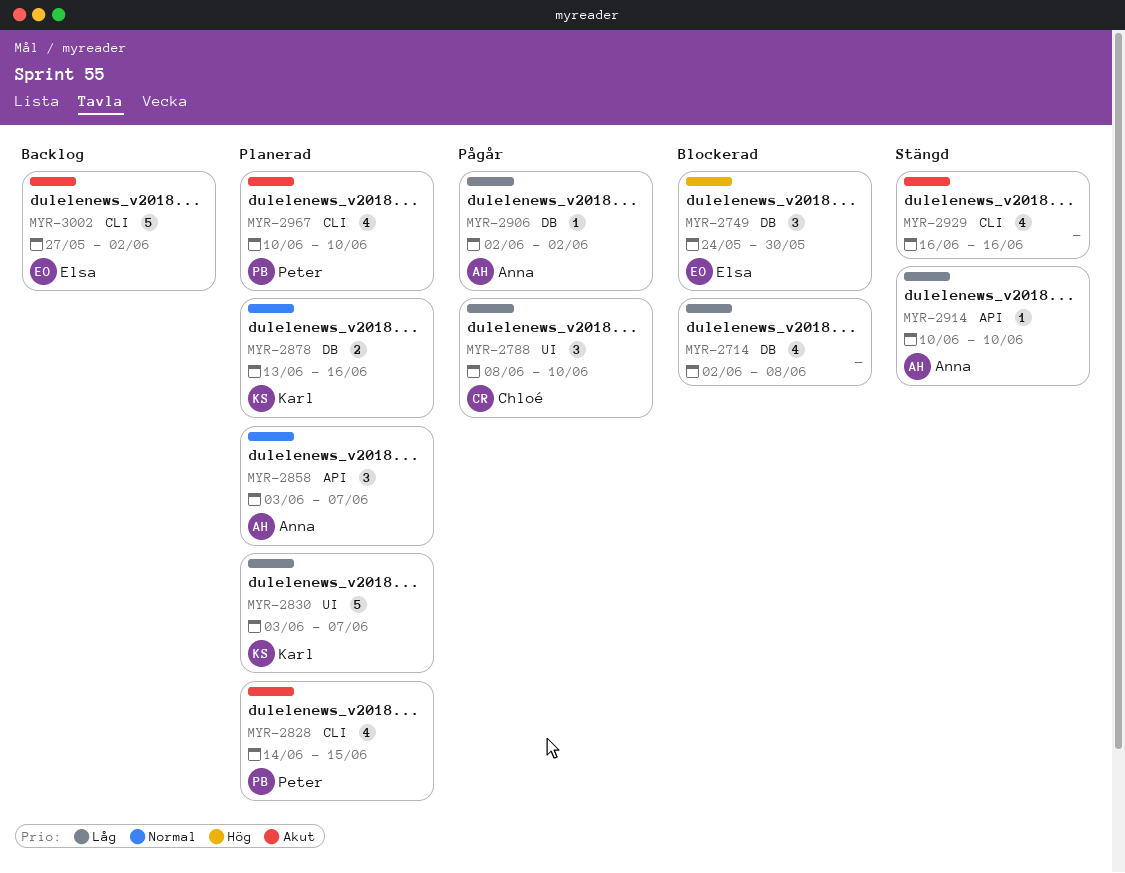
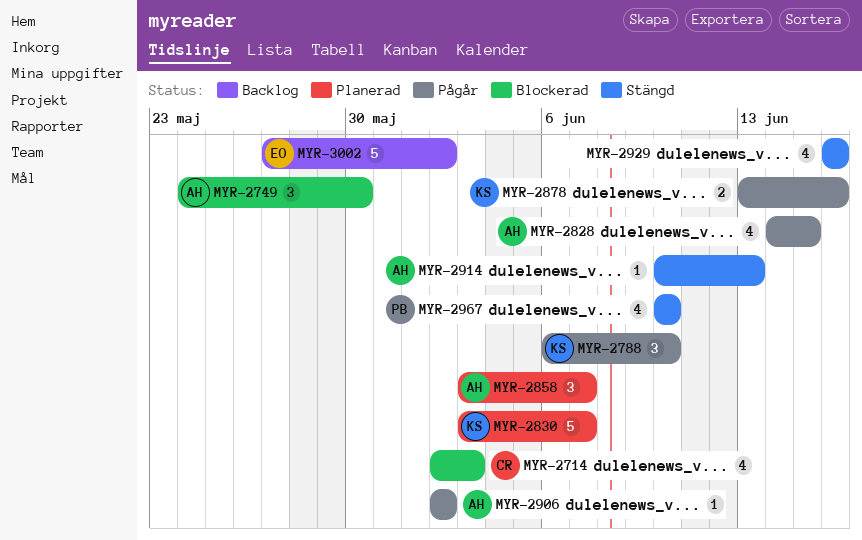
MYR-2714, owner: none -> Chloé
MYR-2714, due: Jun 8 -> Jun 3
MYR-2749, owner: Elsa -> Anna
MYR-2788, owner: Chloé -> Karl
MYR-2788, start: Jun 8 -> Jun 6
MYR-2828, status: Planerad -> Pågår
MYR-2828, owner: Peter -> Anna
MYR-2878, status: Planerad -> Pågår
MYR-2914, due: Jun 10 -> Jun 13
MYR-2967, status: Planerad -> Stängd

